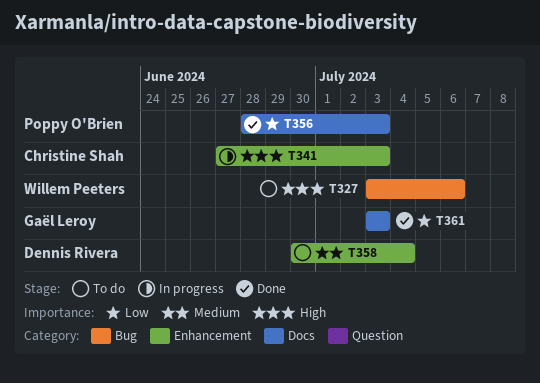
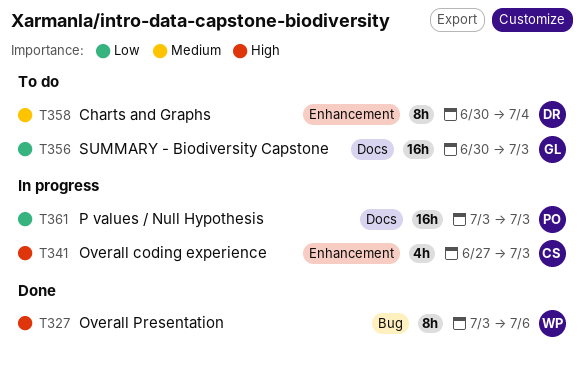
T327, status: To do -> Done
T356, status: Done -> To do
T356, owner: Poppy O'Brien -> Gaël Leroy
T356, start: Jun 28 -> Jun 30
T361, status: Done -> In progress
T361, owner: Gaël Leroy -> Poppy O'Brien

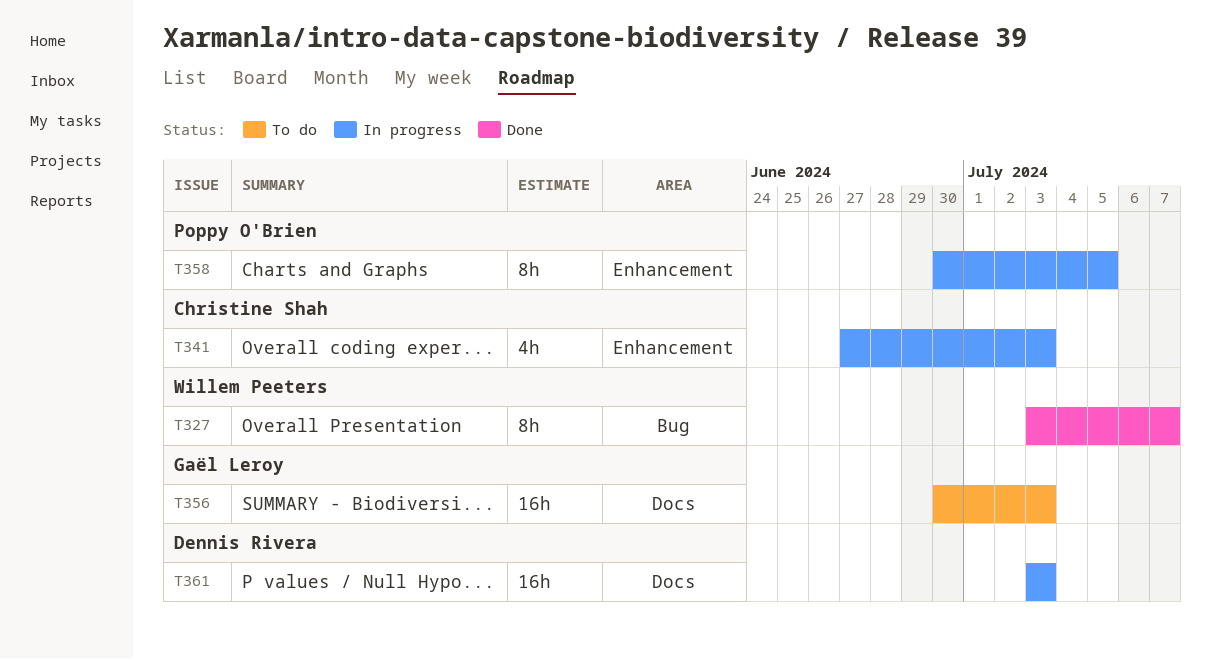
T327, due: Jul 6 -> Jul 7
T358, status: To do -> In progress
T358, owner: Dennis Rivera -> Poppy O'Brien
T358, due: Jul 4 -> Jul 5
T361, owner: Poppy O'Brien -> Dennis Rivera

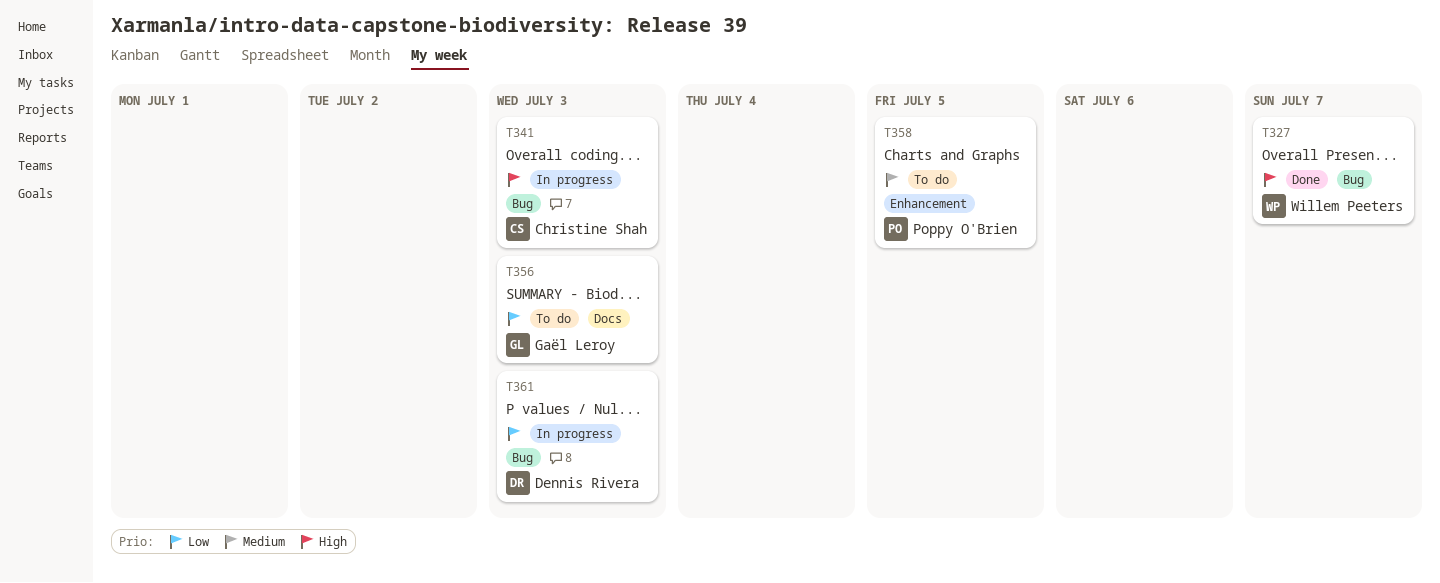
T341, label: Enhancement -> Bug
T358, status: In progress -> To do
T361, label: Docs -> Bug

